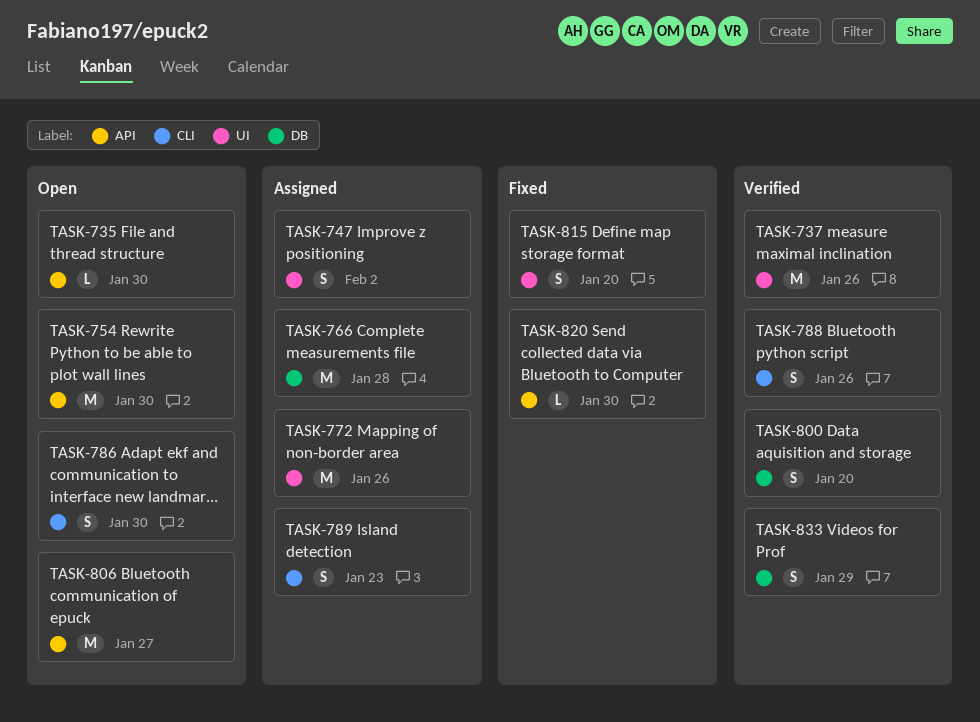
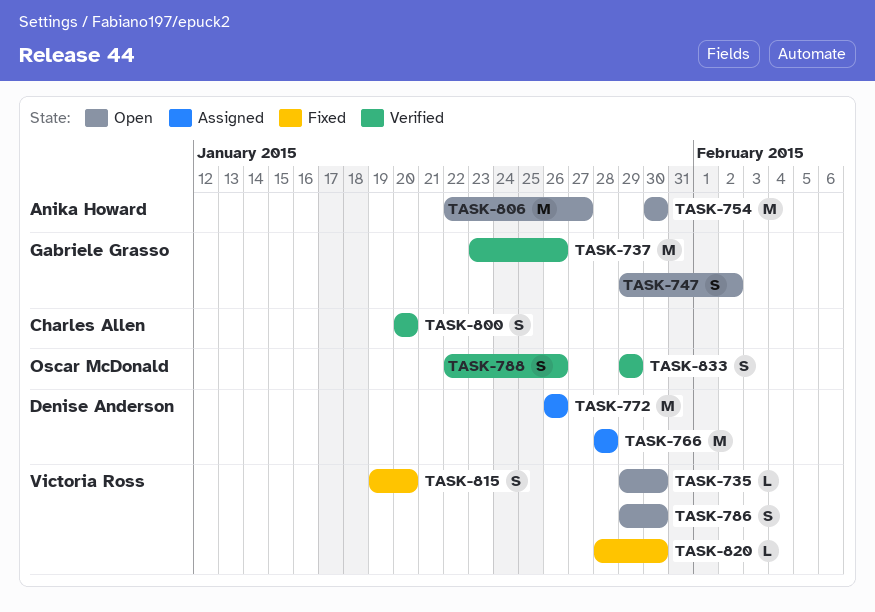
TASK-747, status: Assigned -> Open
TASK-789: present -> none

